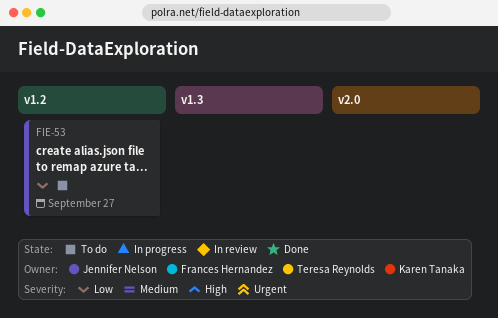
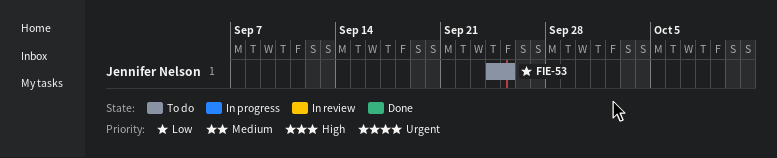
FIE-53, due: Sep 27 -> Sep 25

